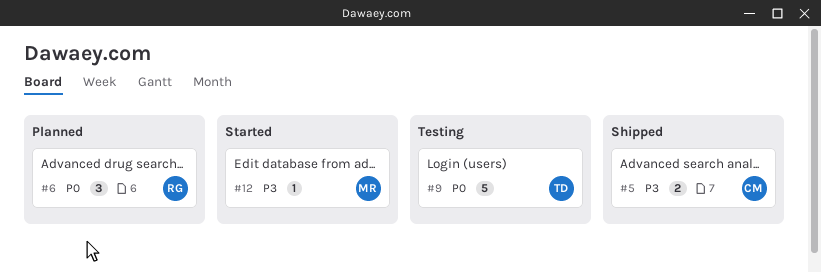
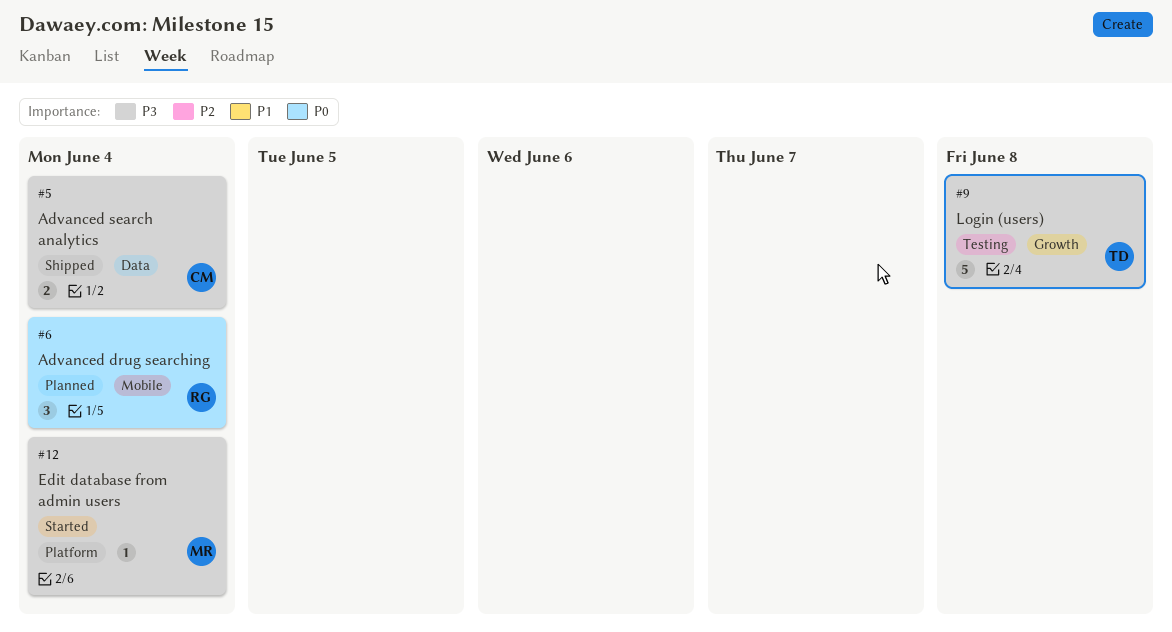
#9, priority: P0 -> P3

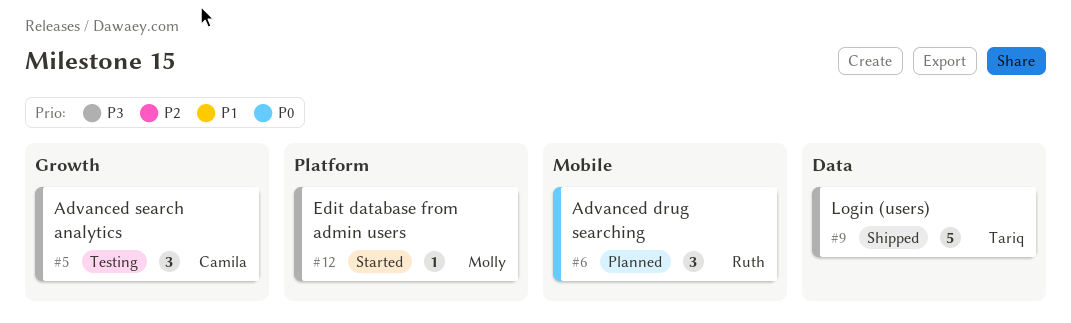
#5, status: Shipped -> Testing
#5, label: Data -> Growth
#5, estimate: 2 -> 3
#9, status: Testing -> Shipped
#9, label: Growth -> Data

